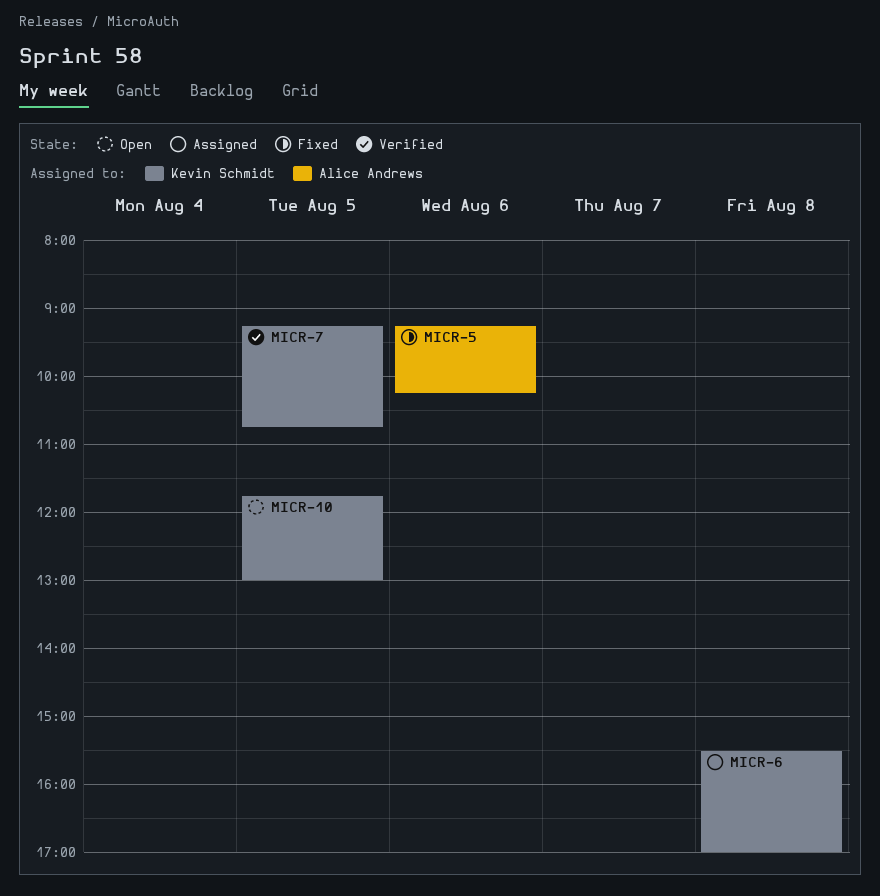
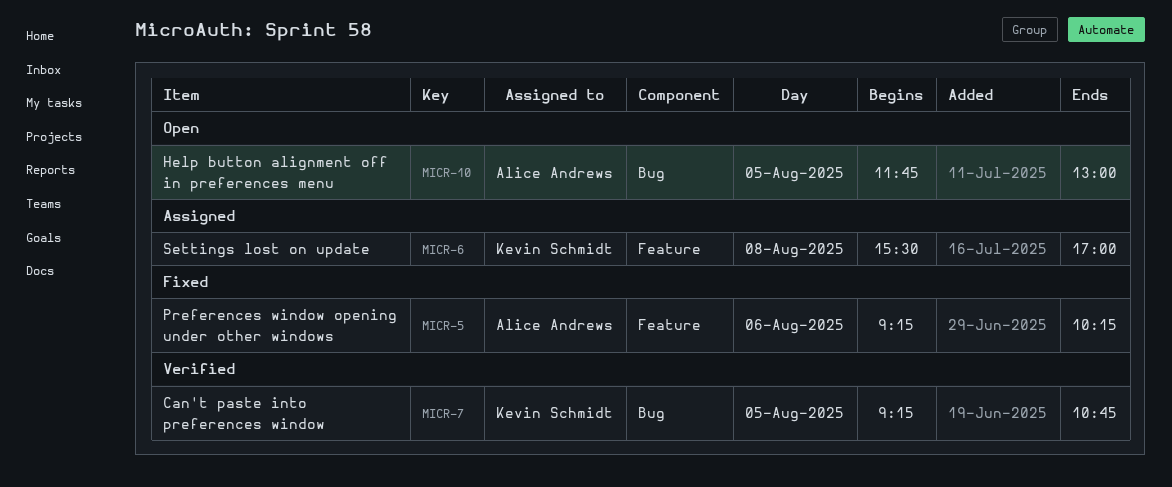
MICR-10, owner: Kevin Schmidt -> Alice Andrews

